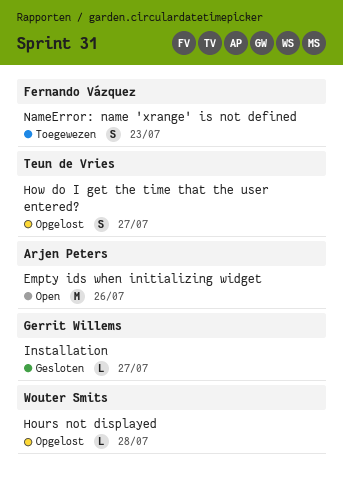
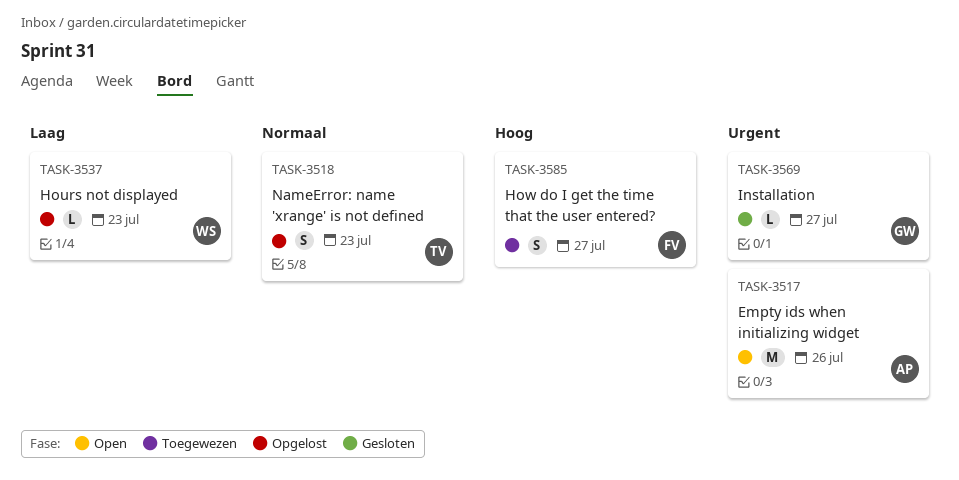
Hours not displayed, due: Jul 28 -> Jul 23
How do I get the time that the user entered?, status: Opgelost -> Toegewezen
How do I get the time that the user entered?, owner: Teun de Vries -> Fernando Vázquez
NameError: name 'xrange' is not defined, status: Toegewezen -> Opgelost
NameError: name 'xrange' is not defined, owner: Fernando Vázquez -> Teun de Vries

